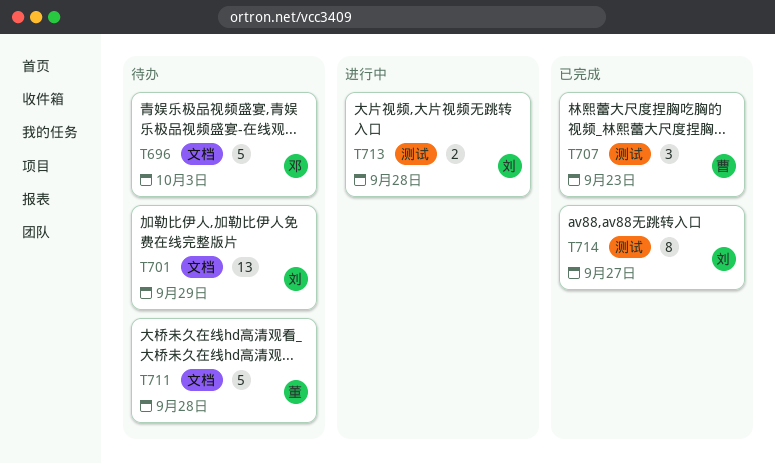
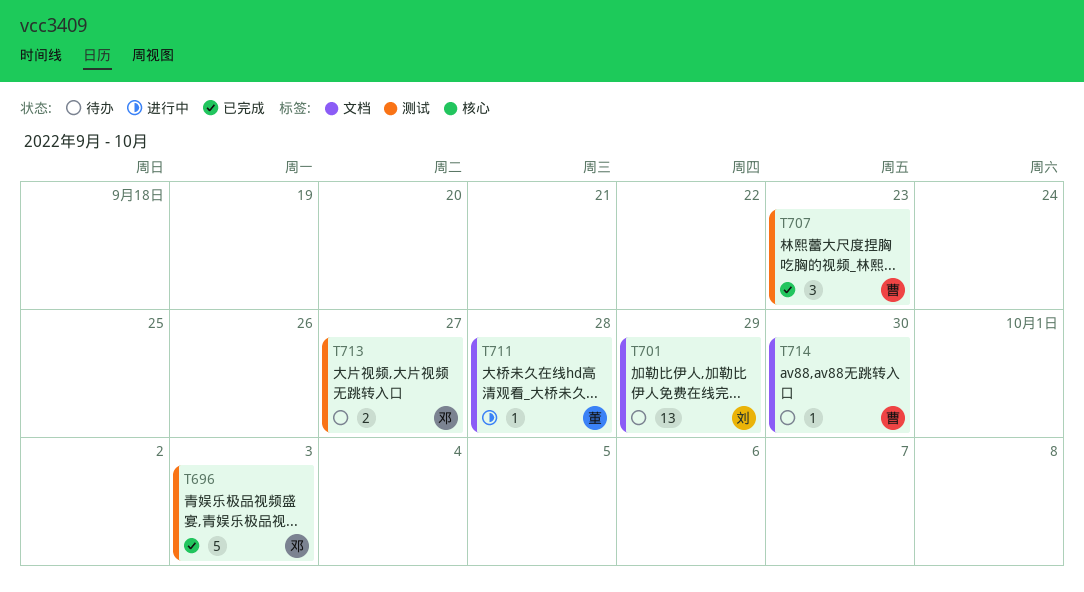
T696, status: 待办 -> 已完成
T696, label: 文档 -> 测试
T711, status: 待办 -> 进行中
T711, estimate: 5 -> 1
T713, status: 进行中 -> 待办
T713, owner: 刘 -> 邓
T713, due: Sep 28 -> Sep 27
T714, status: 已完成 -> 待办
T714, owner: 刘 -> 曹
T714, label: 测试 -> 文档
T714, estimate: 8 -> 1
T714, due: Sep 27 -> Sep 30

